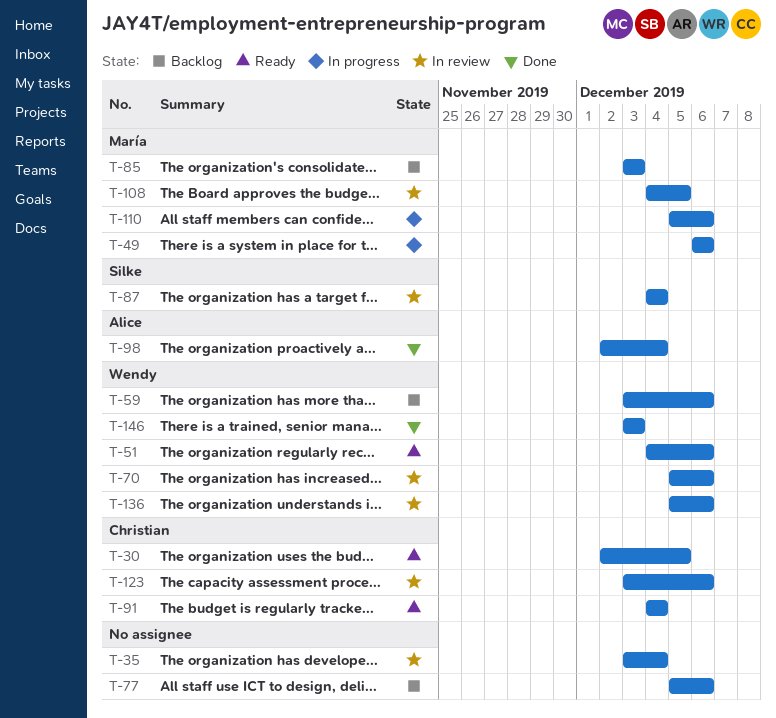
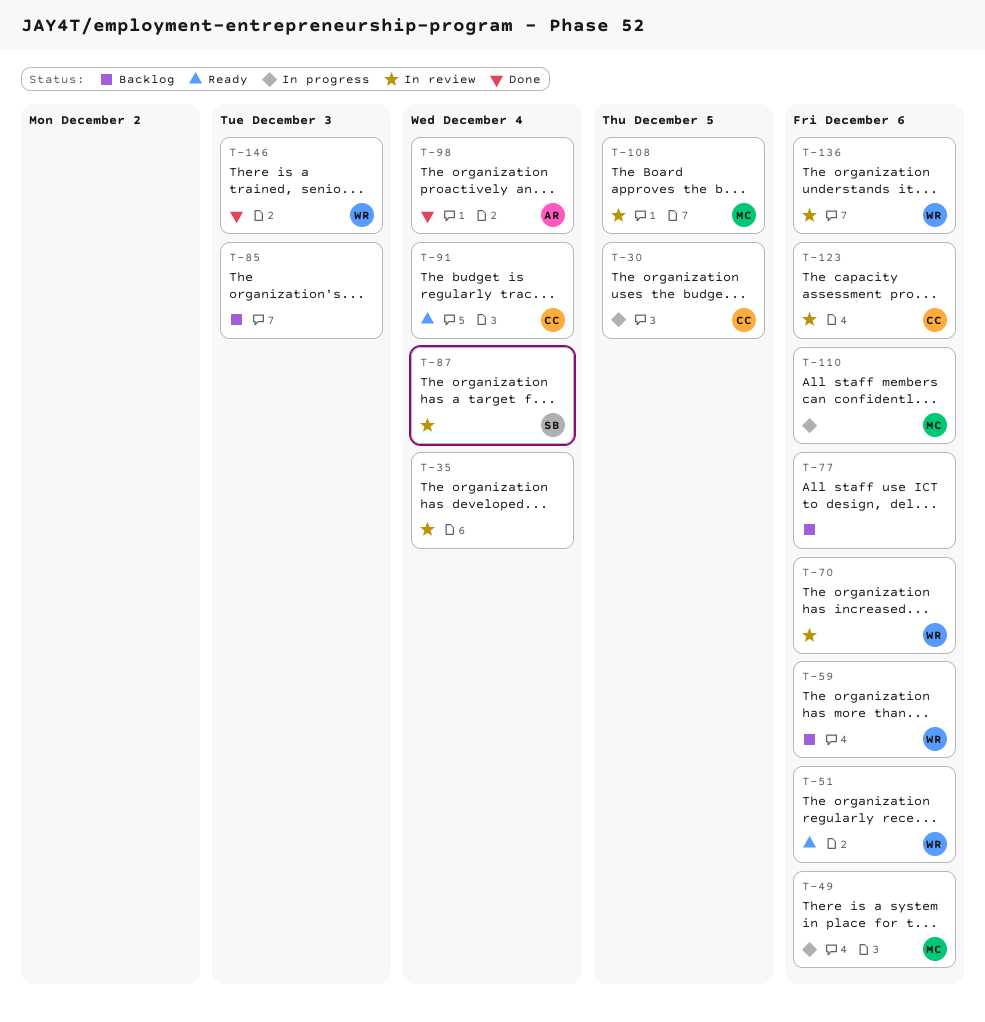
T-30, status: Ready -> In progress
T-85, owner: María -> none

